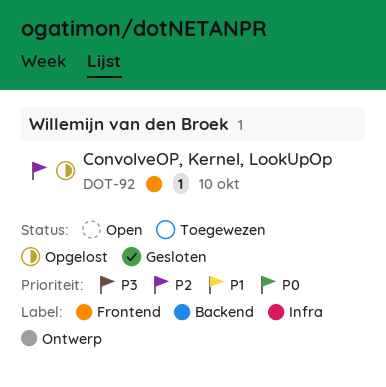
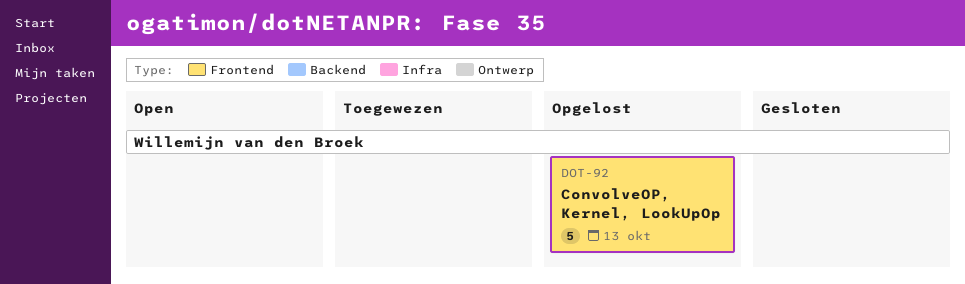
DOT-92, estimate: 1 -> 5
DOT-92, due: Oct 10 -> Oct 13

